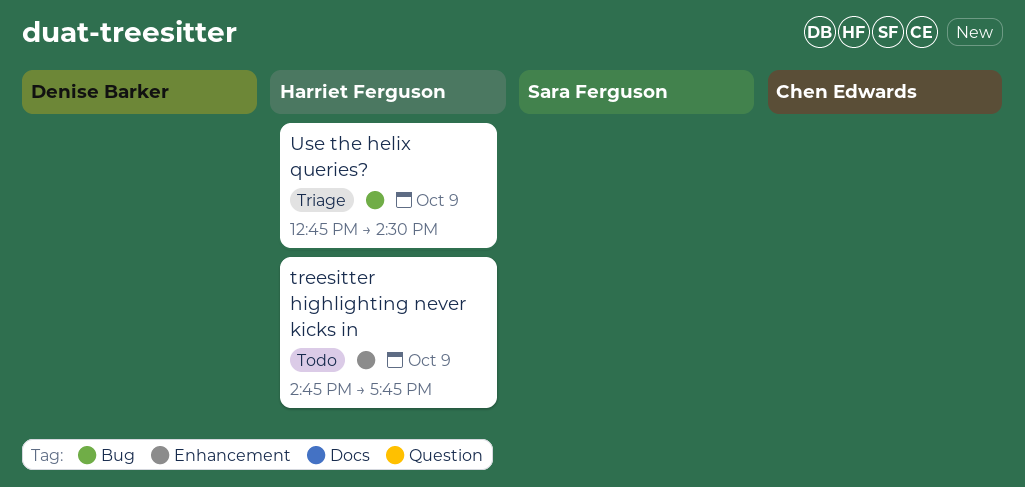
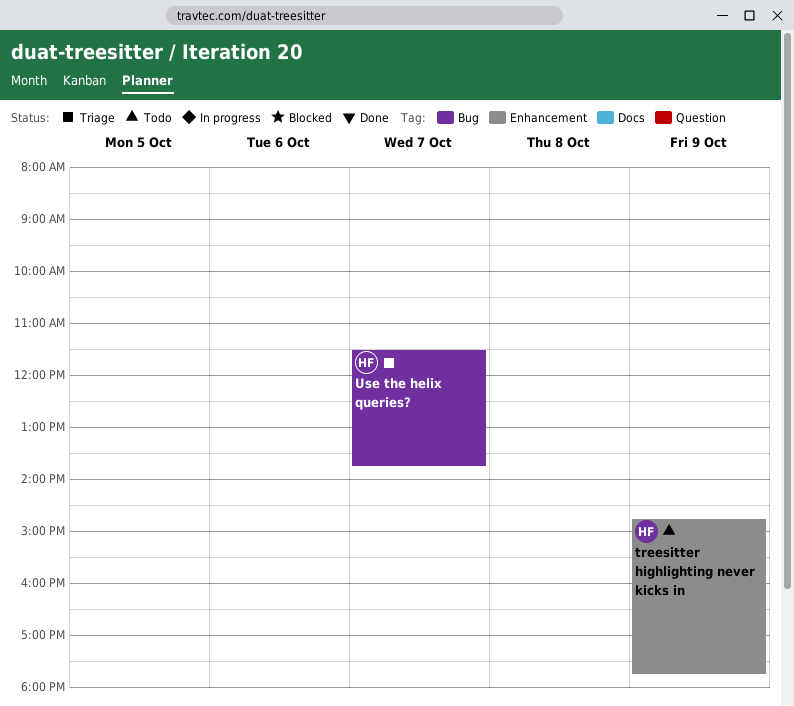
Use the helix queries?, day: Oct 9 -> Oct 7
Use the helix queries?, begins: 12:45 -> 11:30
Use the helix queries?, ends: 14:30 -> 13:45

